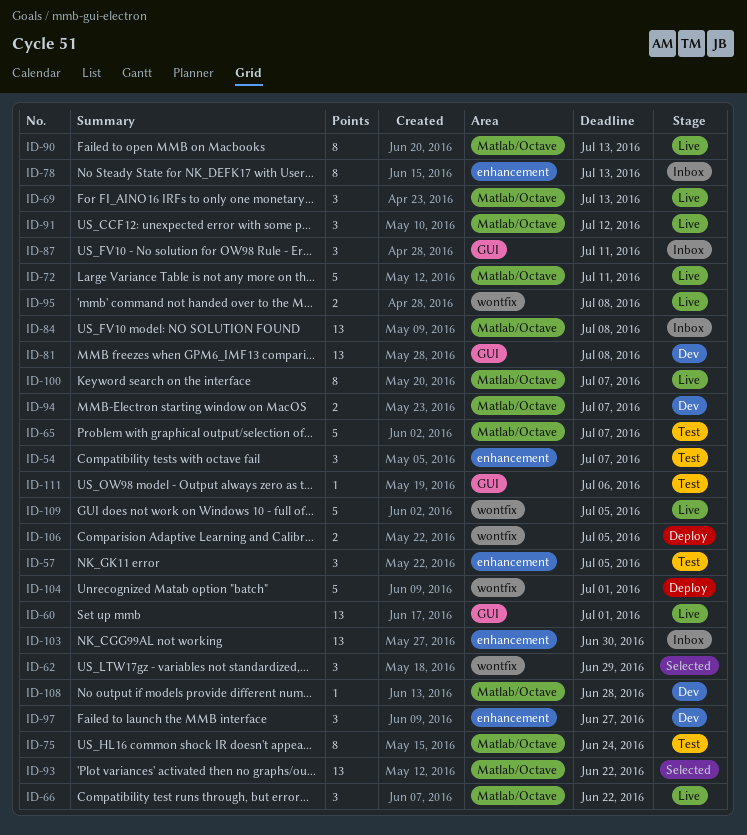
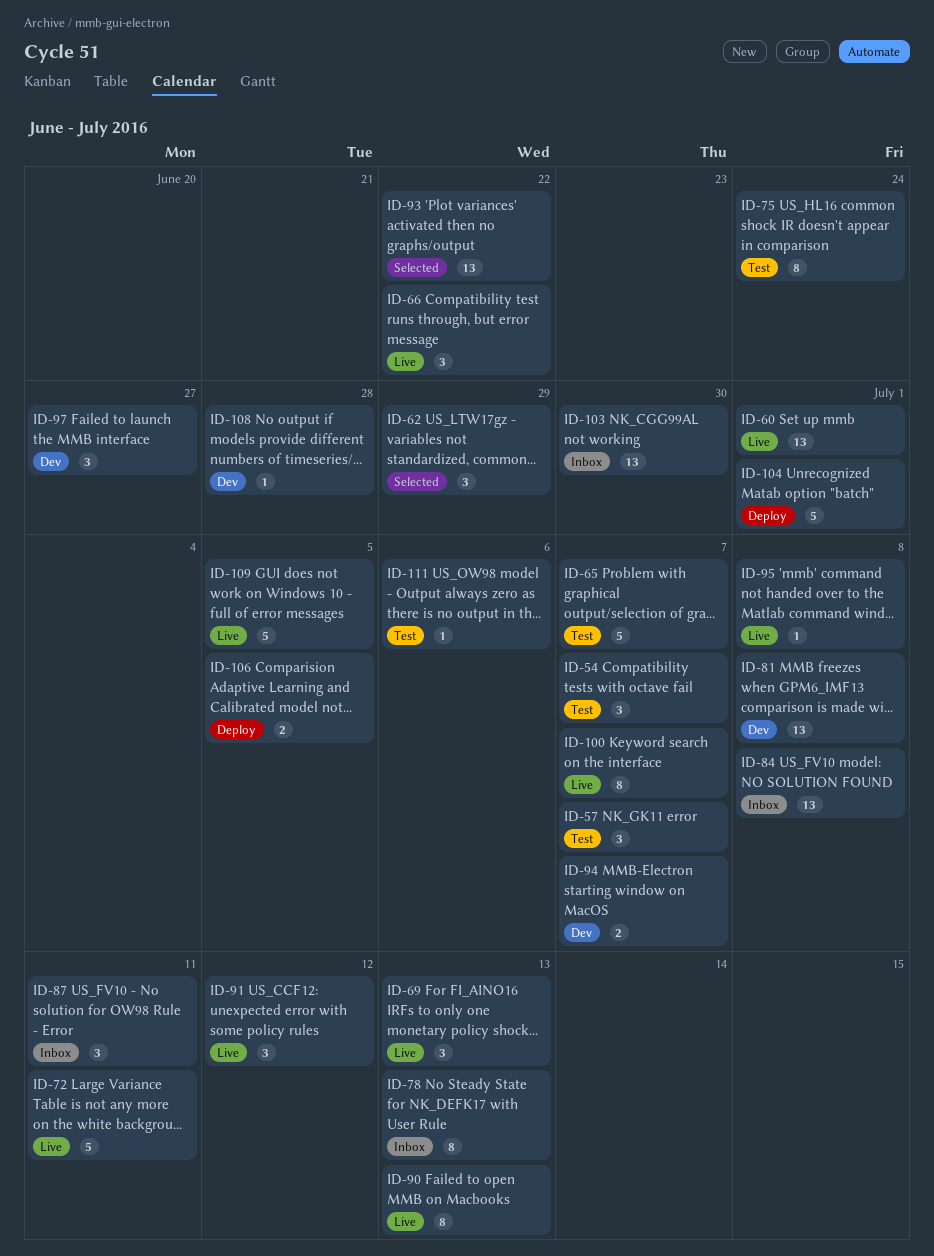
ID-57, due: Jul 5 -> Jul 7
ID-95, estimate: 2 -> 1

